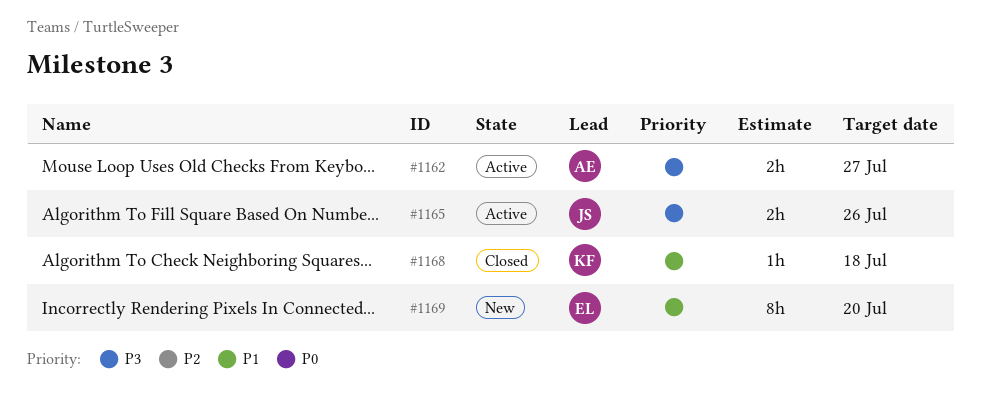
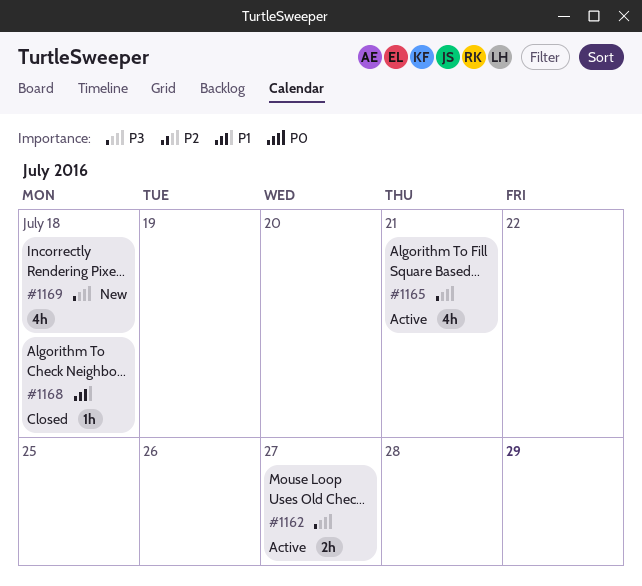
#1165, estimate: 2h -> 4h
#1165, due: Jul 26 -> Jul 21
#1169, priority: P1 -> P3
#1169, estimate: 8h -> 4h
#1169, due: Jul 20 -> Jul 18

